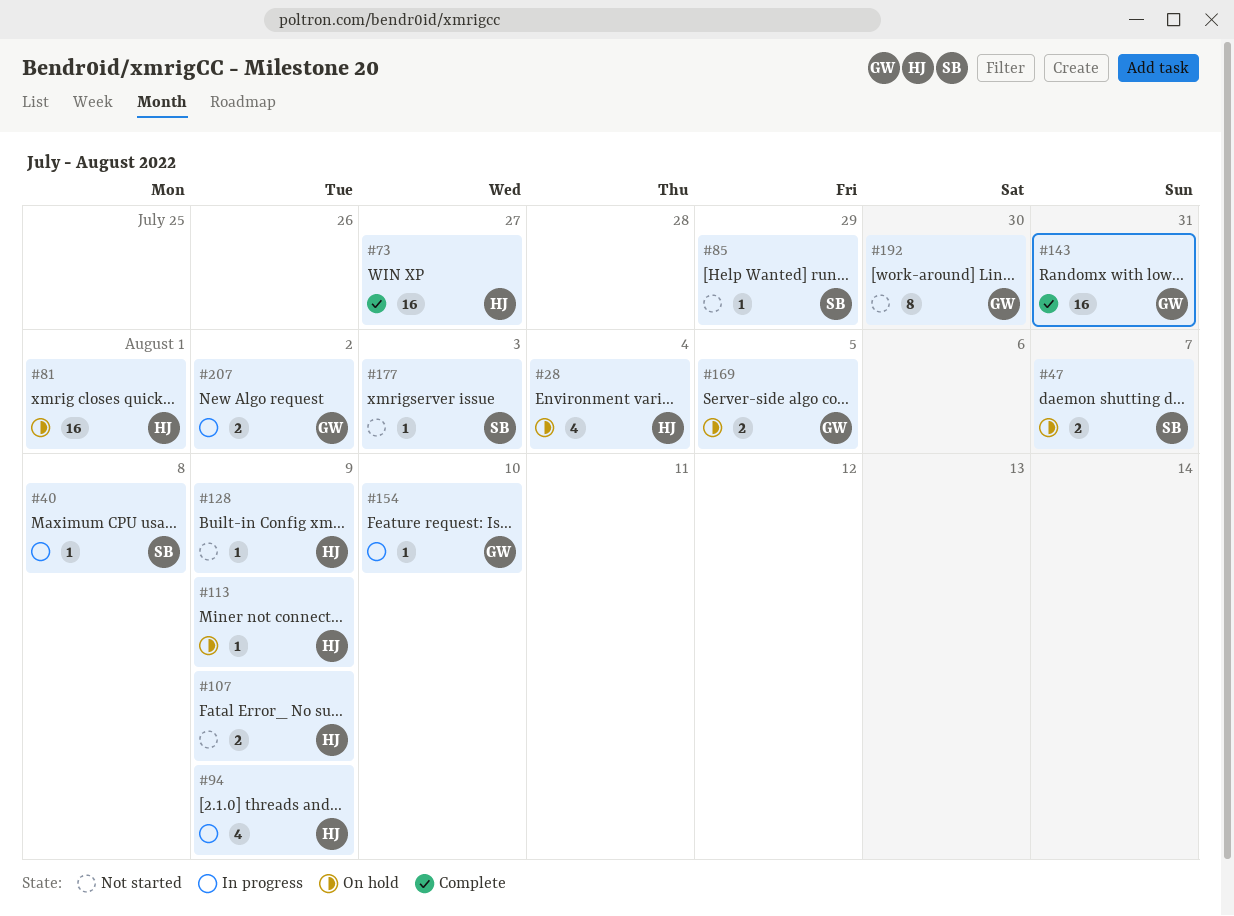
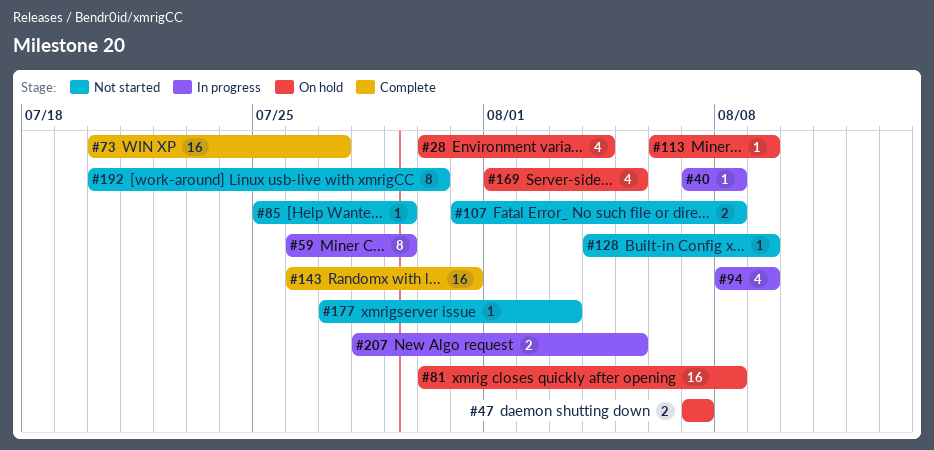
#59: none -> present
#81, due: Aug 1 -> Aug 8
#107, due: Aug 9 -> Aug 8
#154: present -> none
#169, estimate: 2 -> 4
#207, due: Aug 2 -> Aug 5

